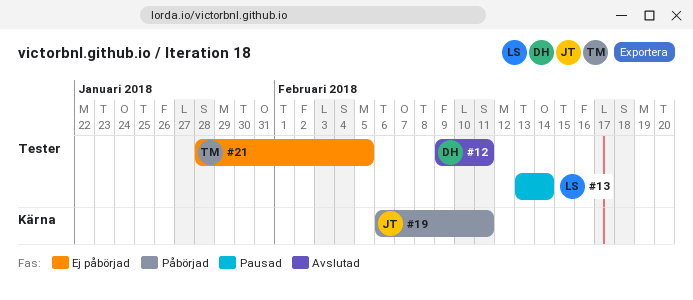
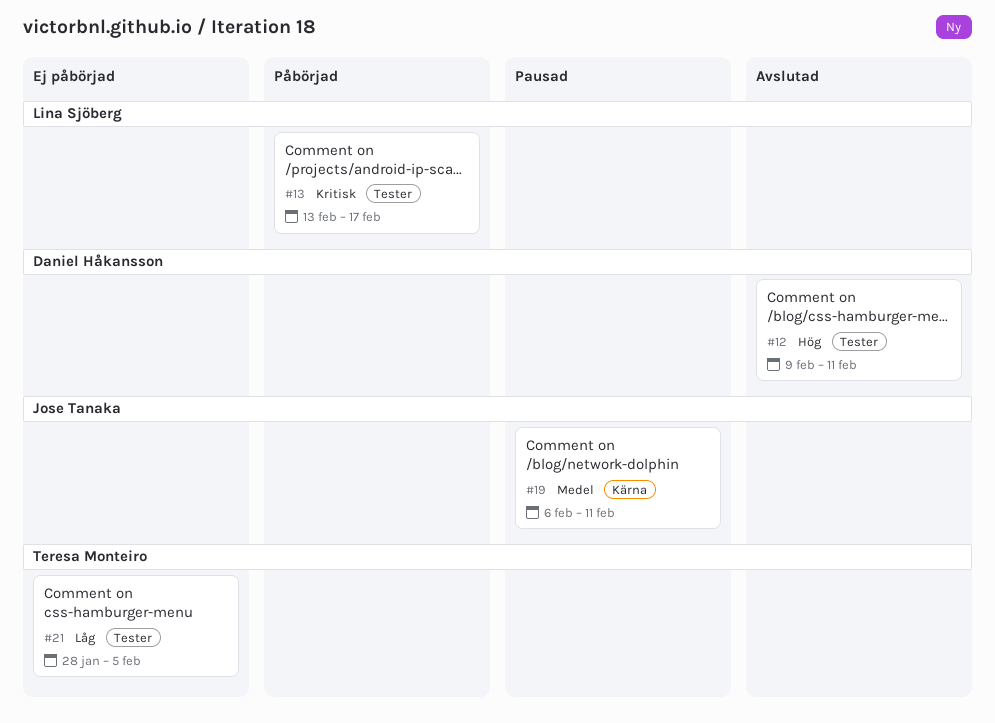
#13, status: Pausad -> Påbörjad
#13, due: Feb 14 -> Feb 17
#19, status: Påbörjad -> Pausad

